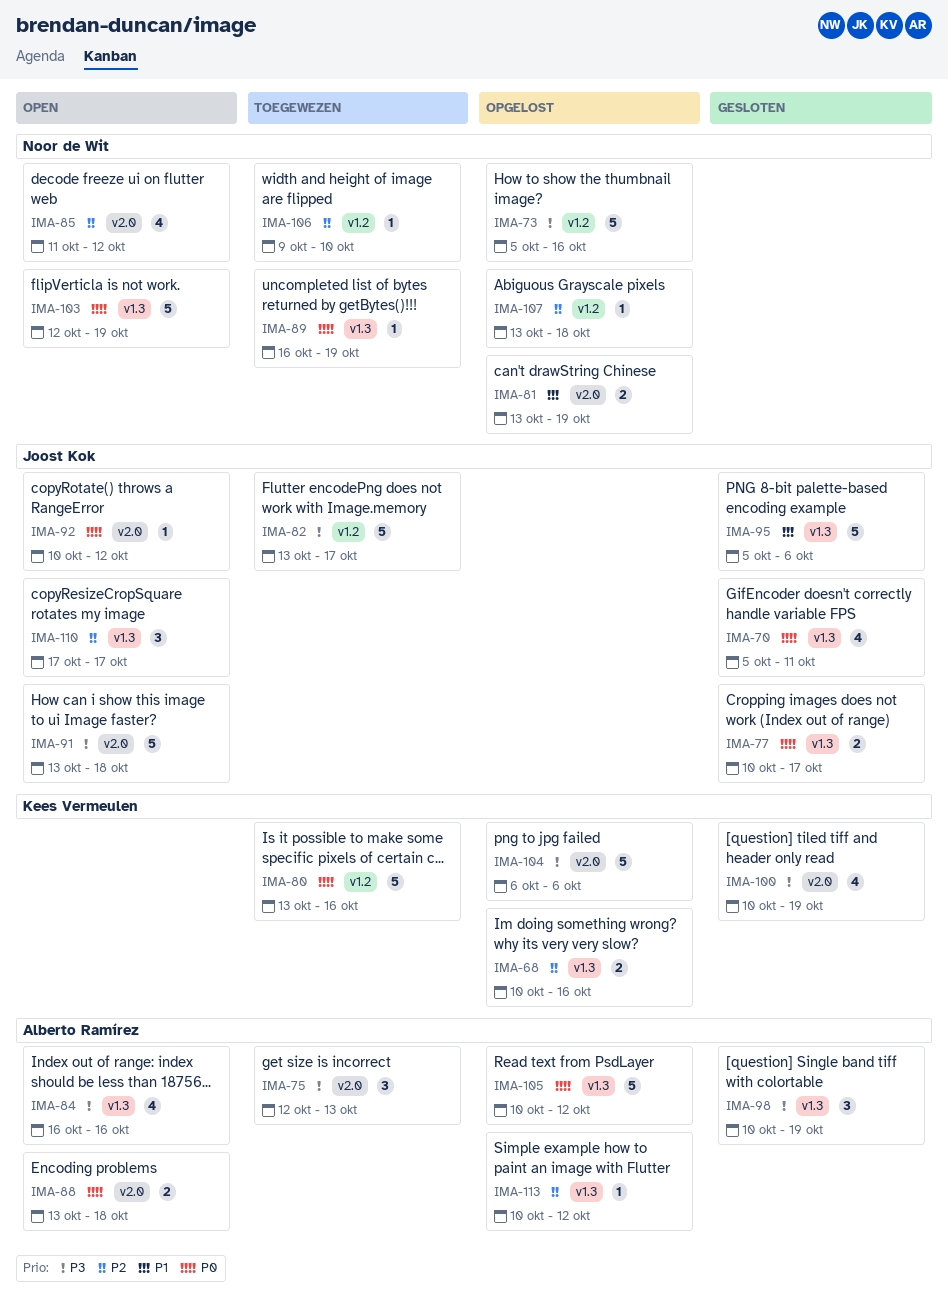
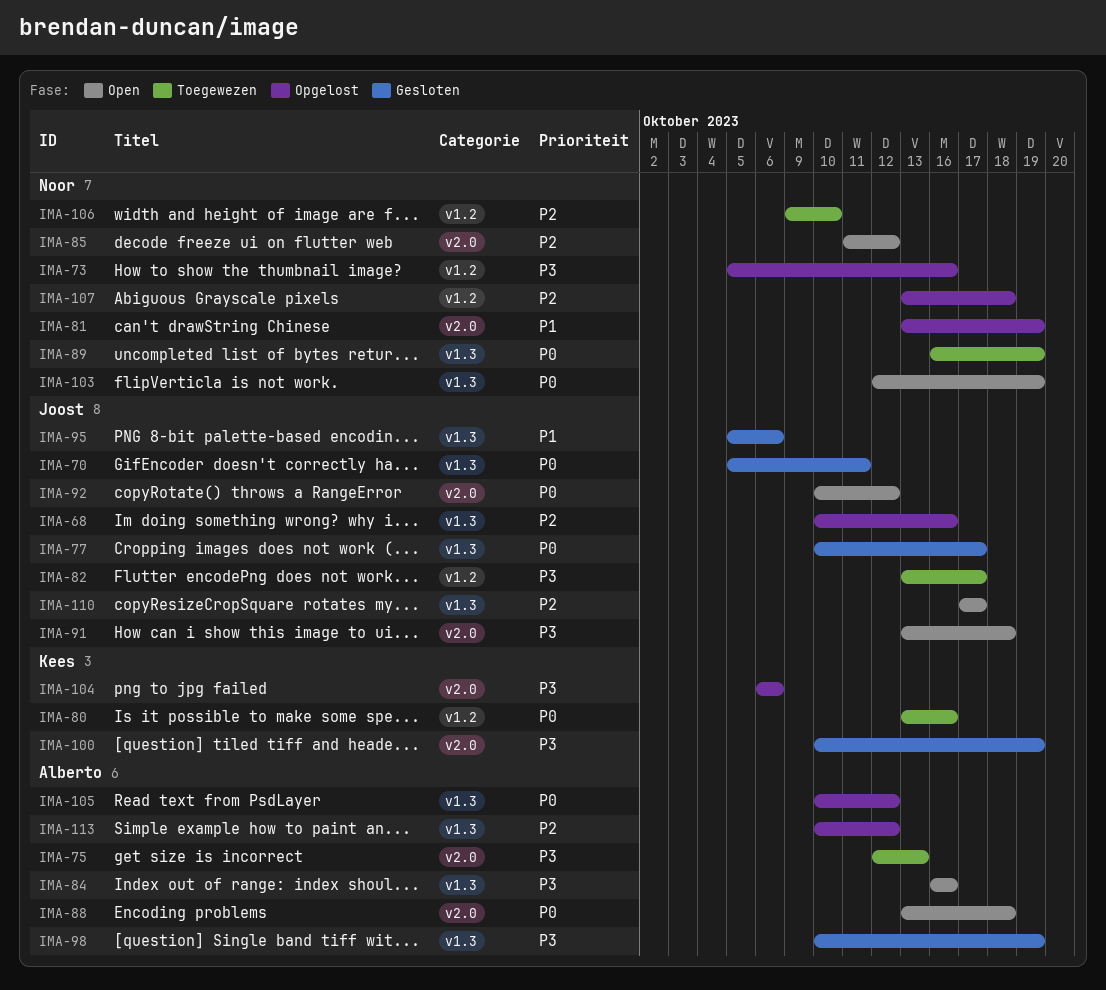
IMA-68, owner: Kees Vermeulen -> Joost Kok

